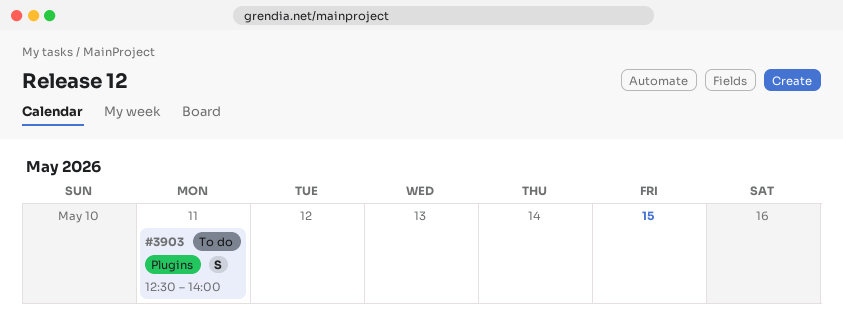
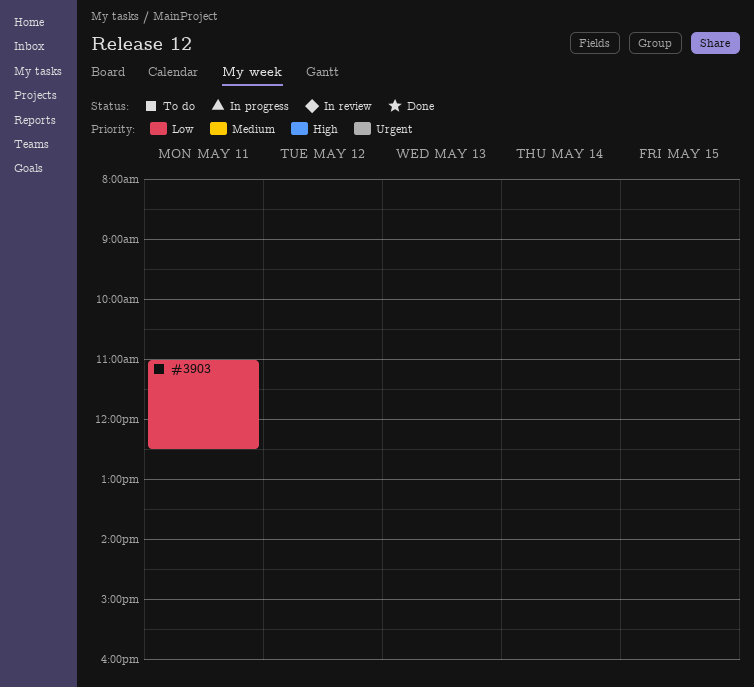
#3903, begins: 12:30 -> 11:00
#3903, ends: 14:00 -> 12:30

